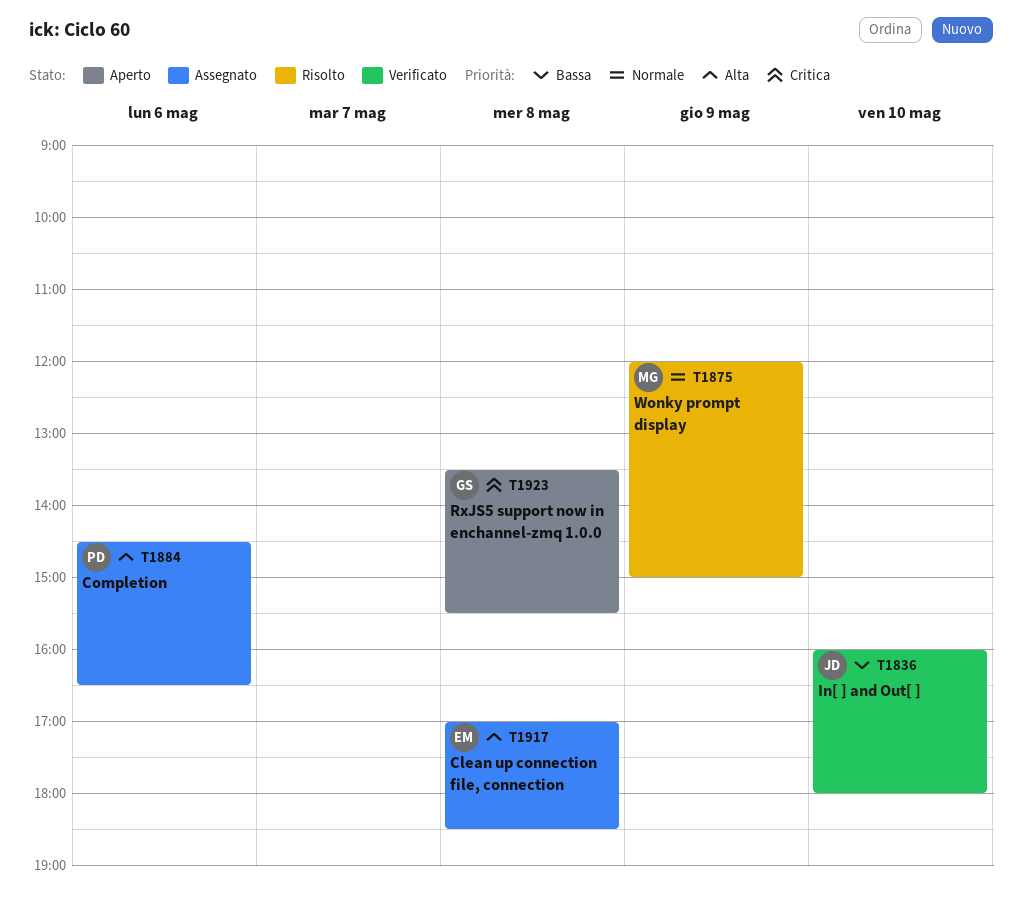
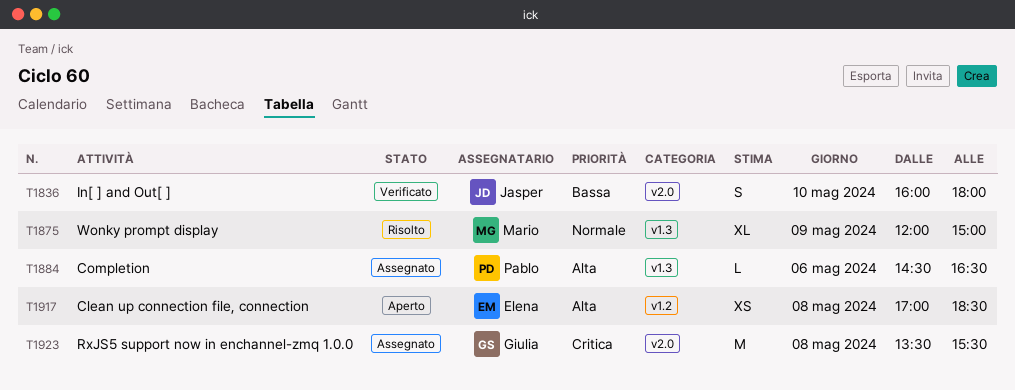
T1917, status: Assegnato -> Aperto
T1923, status: Aperto -> Assegnato

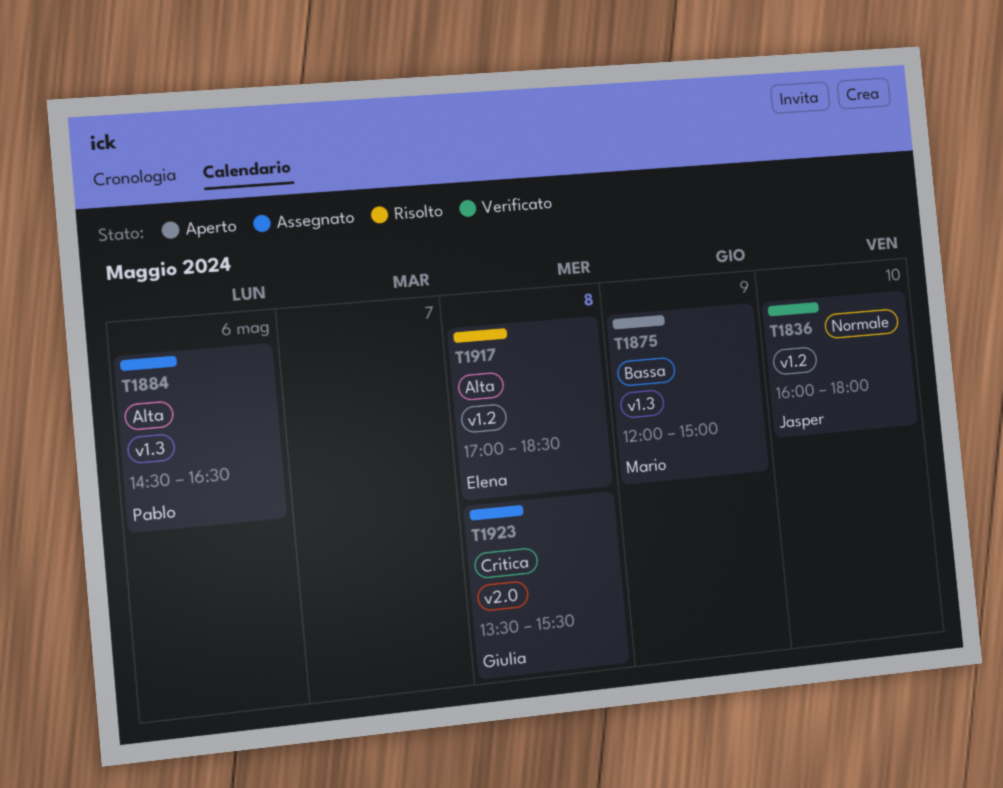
T1836, priority: Bassa -> Normale
T1836, label: v2.0 -> v1.2
T1875, status: Risolto -> Aperto
T1875, priority: Normale -> Bassa
T1917, status: Aperto -> Risolto

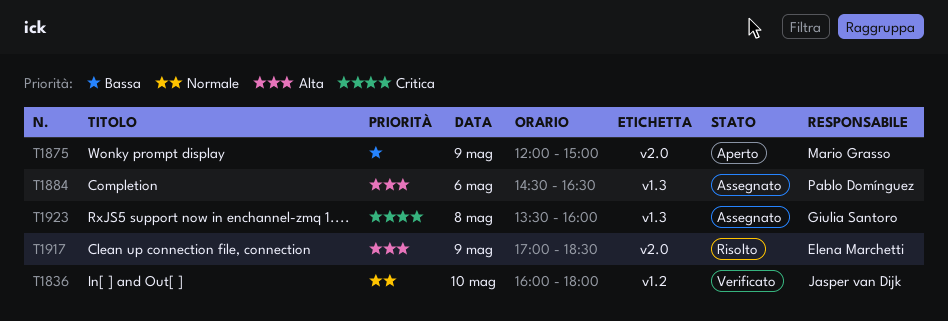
T1875, label: v1.3 -> v2.0
T1917, label: v1.2 -> v2.0
T1917, day: May 8 -> May 9
T1923, label: v2.0 -> v1.3
T1923, ends: 15:30 -> 16:00

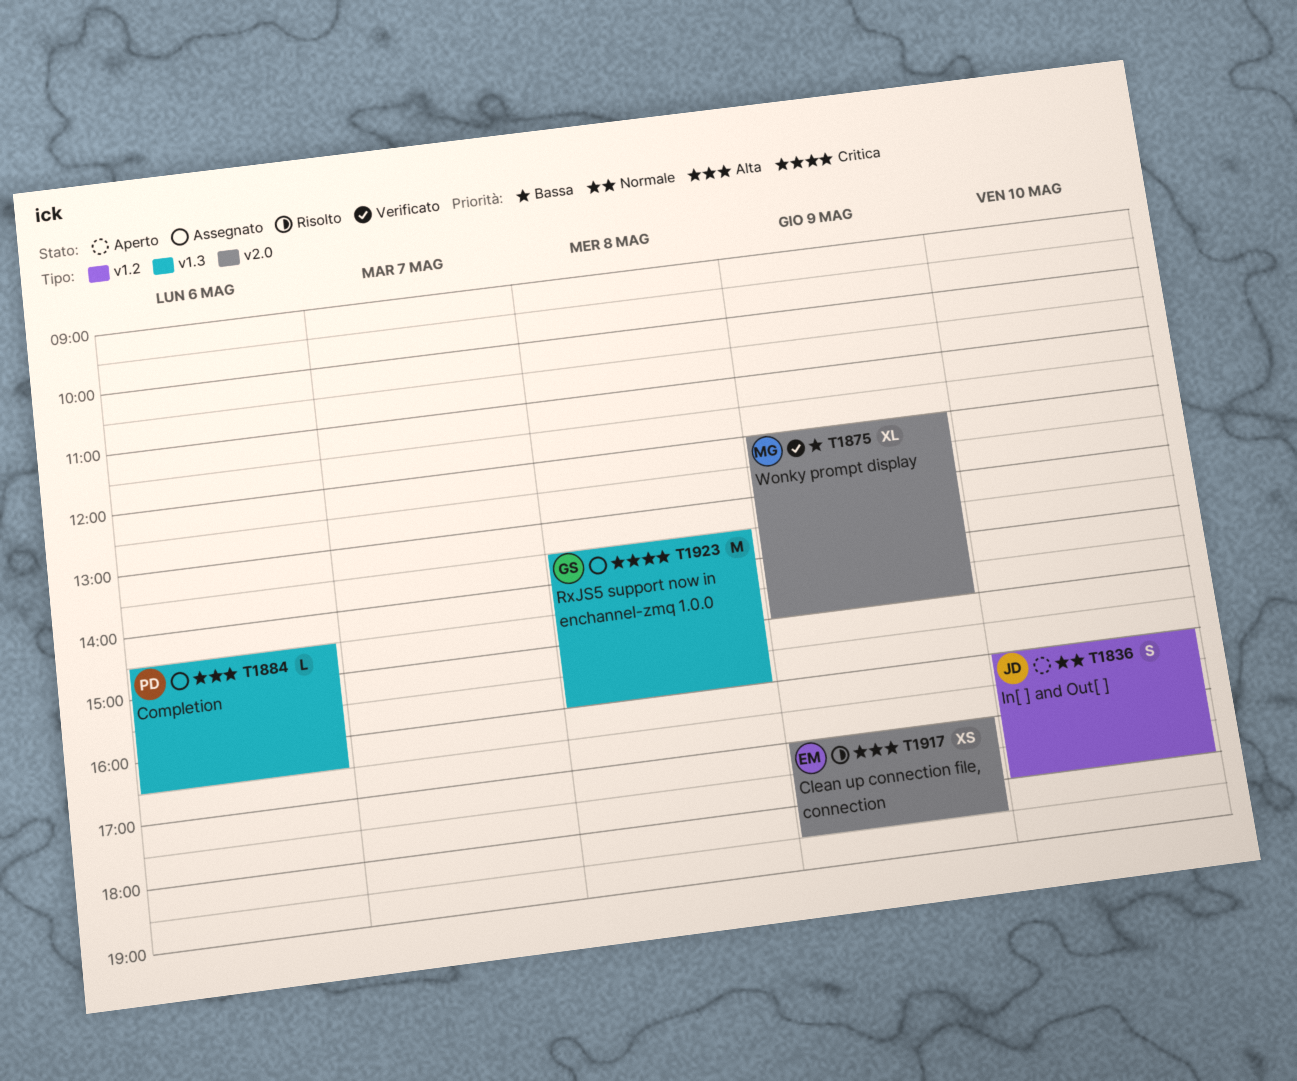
T1836, status: Verificato -> Aperto
T1875, status: Aperto -> Verificato

